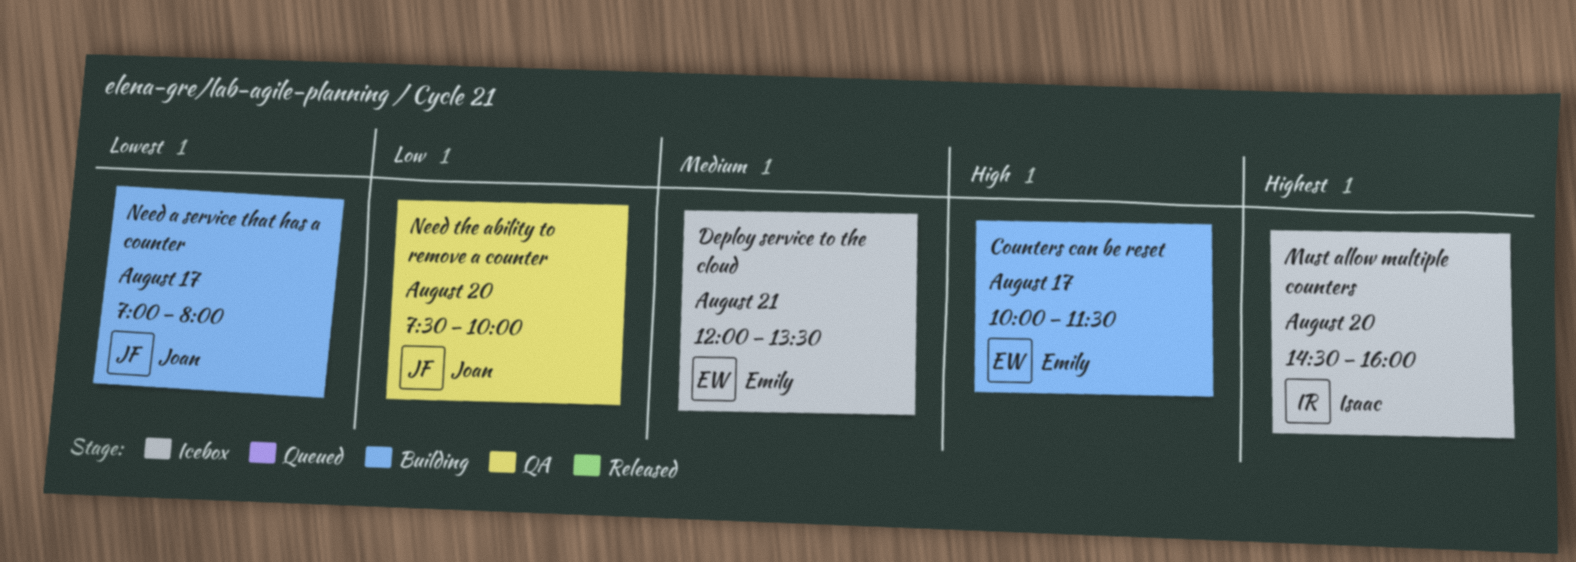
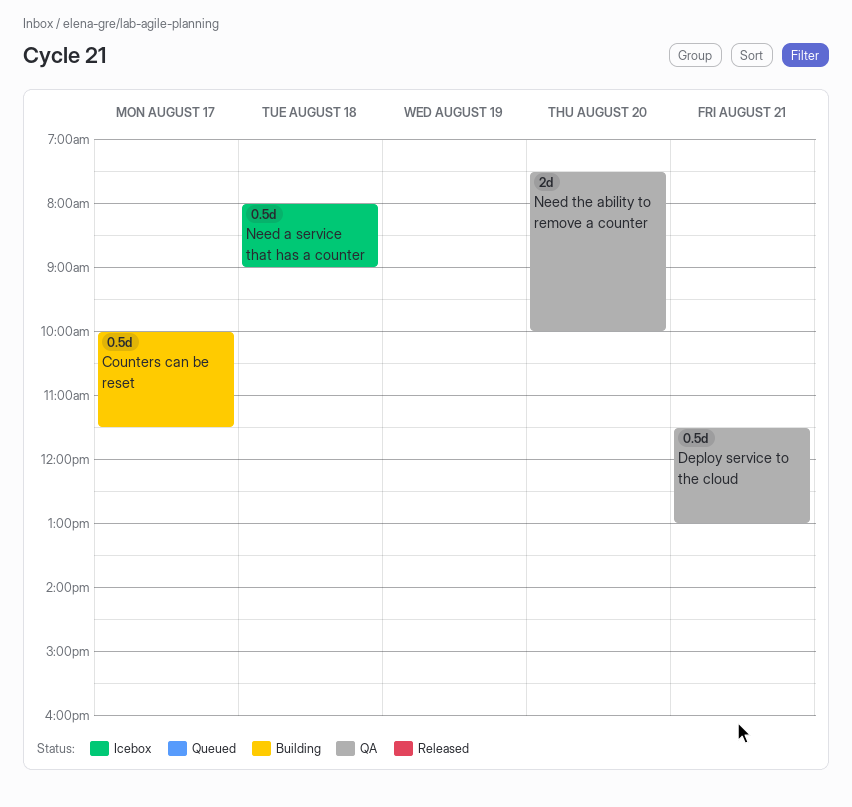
Deploy service to the cloud, status: Icebox -> QA
Deploy service to the cloud, begins: 12:00 -> 11:30
Deploy service to the cloud, ends: 13:30 -> 13:00
Must allow multiple counters: present -> none
Need a service that has a counter, status: Building -> Icebox
Need a service that has a counter, day: Aug 17 -> Aug 18
Need a service that has a counter, begins: 07:00 -> 08:00
Need a service that has a counter, ends: 08:00 -> 09:00

